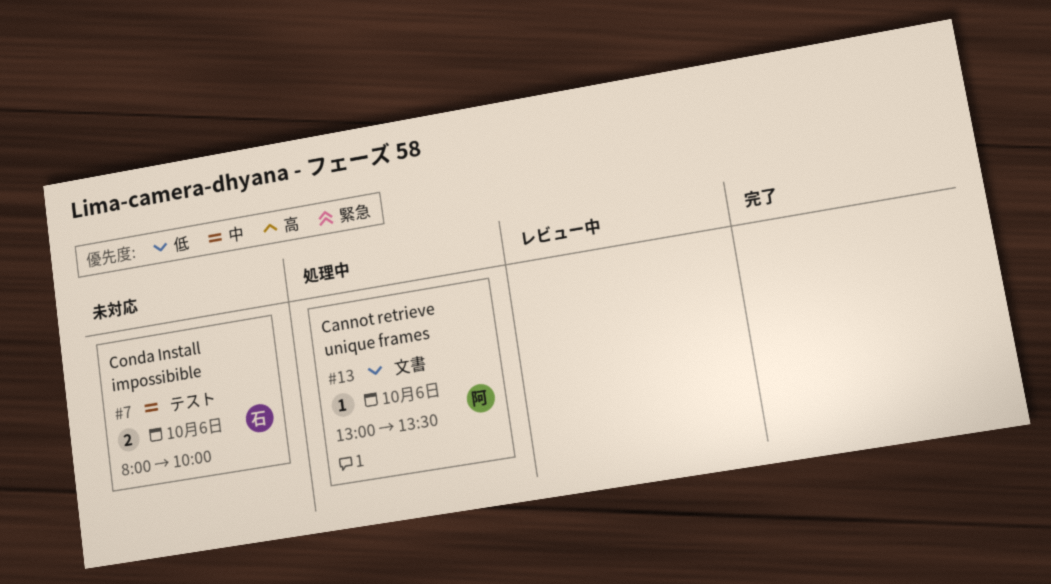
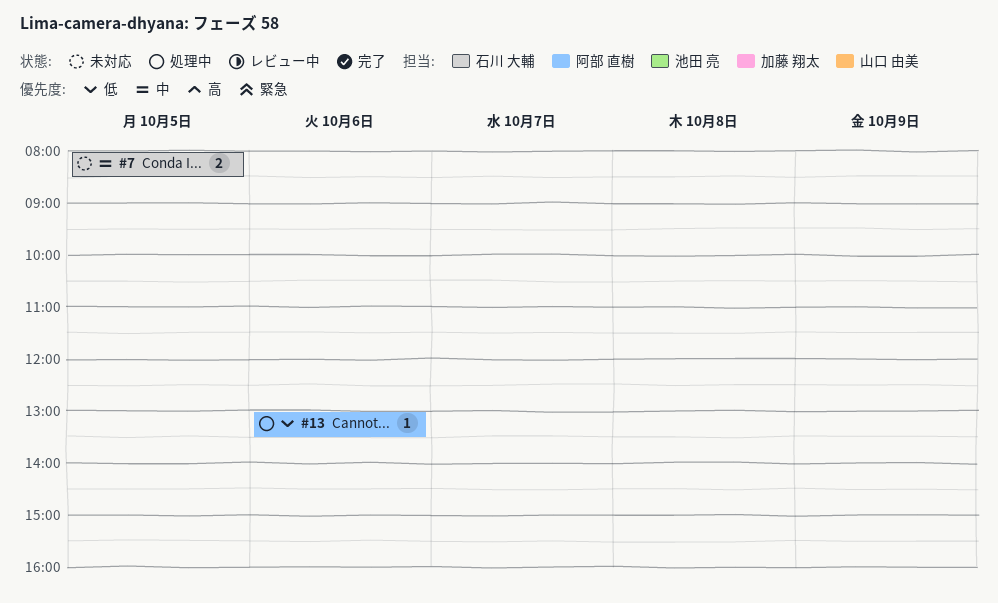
#7, day: Oct 6 -> Oct 5
#7, ends: 10:00 -> 08:30

